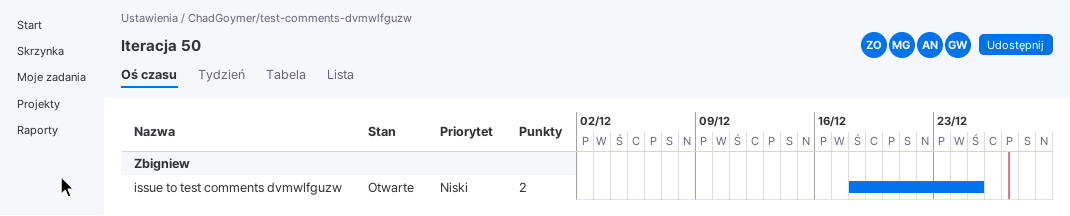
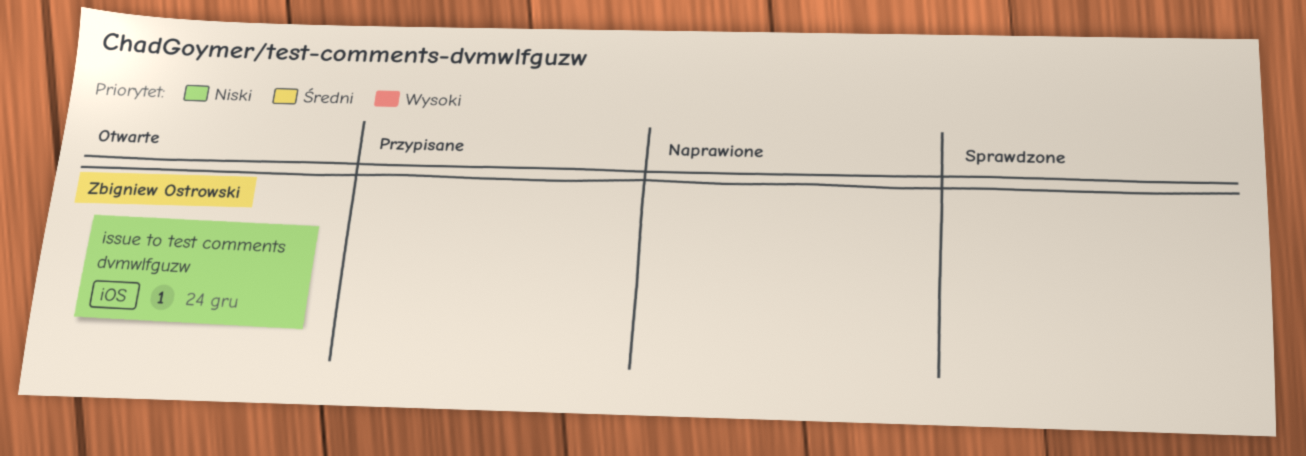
issue to test comments dvmwlfguzw, estimate: 2 -> 1
issue to test comments dvmwlfguzw, due: Dec 25 -> Dec 24

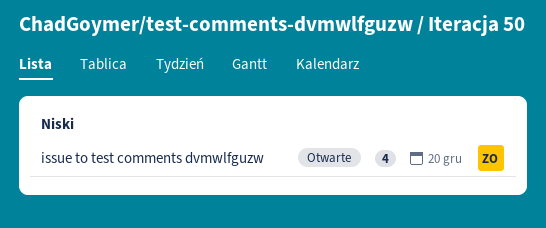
issue to test comments dvmwlfguzw, estimate: 1 -> 4
issue to test comments dvmwlfguzw, due: Dec 24 -> Dec 20

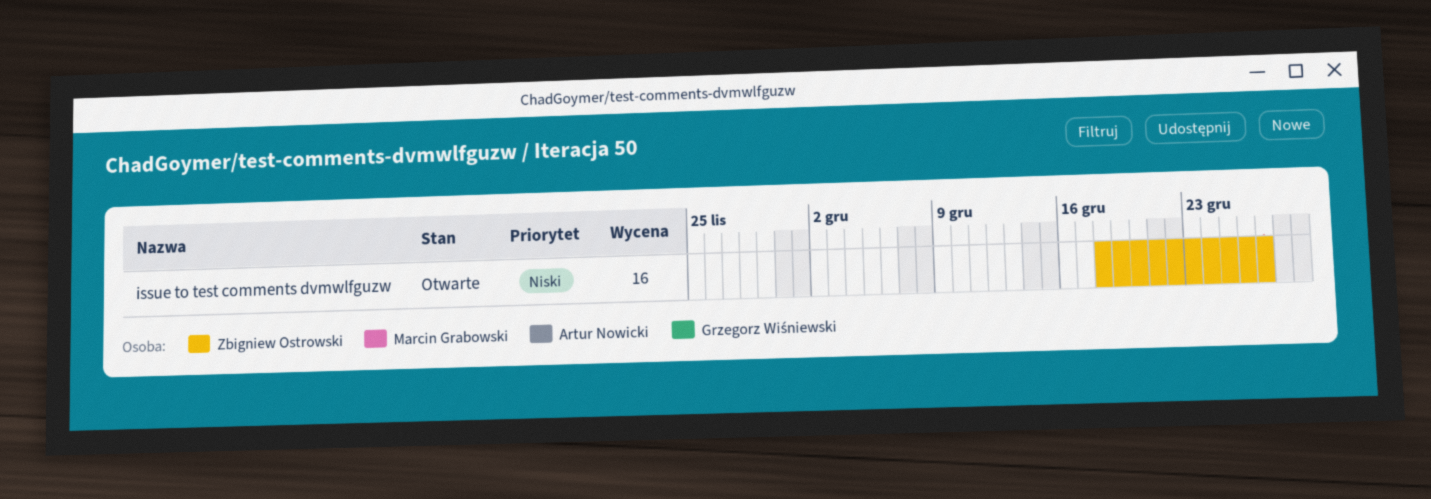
issue to test comments dvmwlfguzw, estimate: 4 -> 16
issue to test comments dvmwlfguzw, due: Dec 20 -> Dec 27

